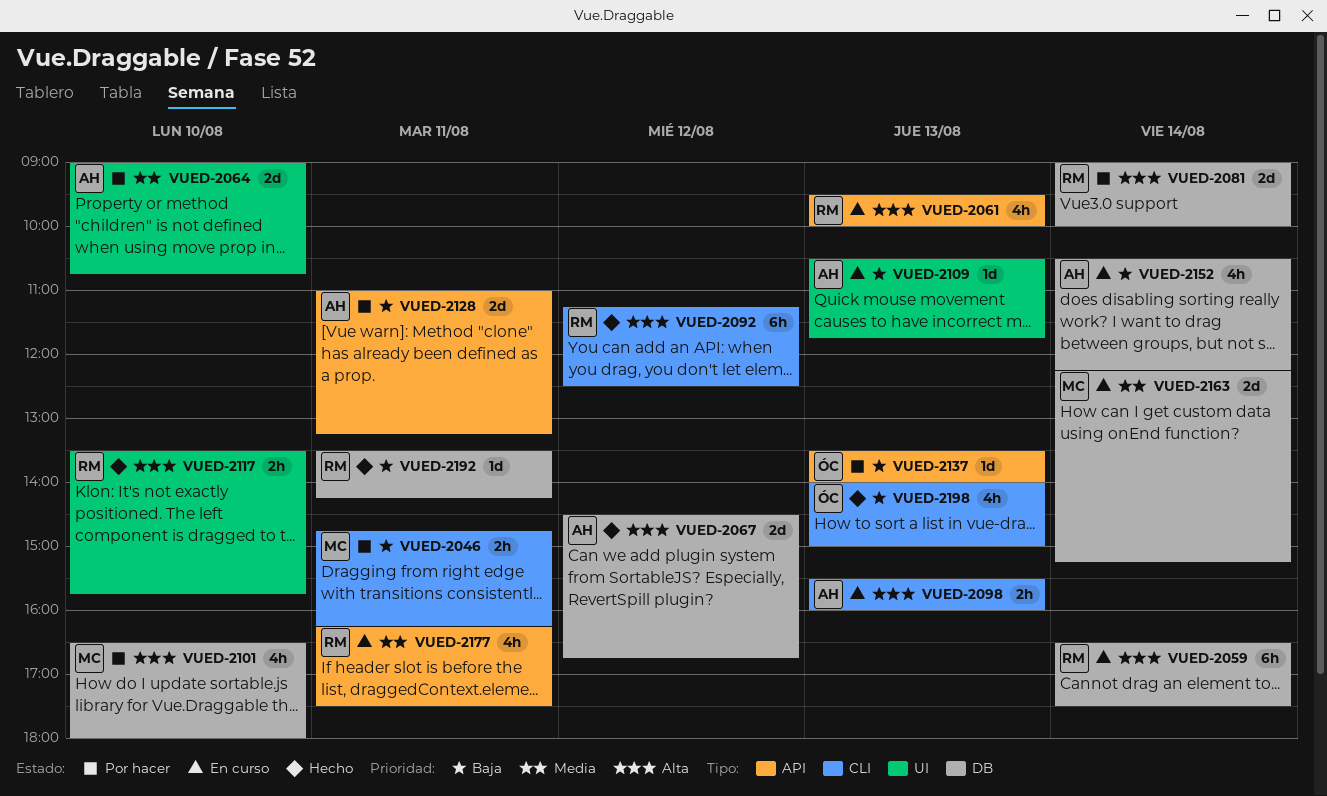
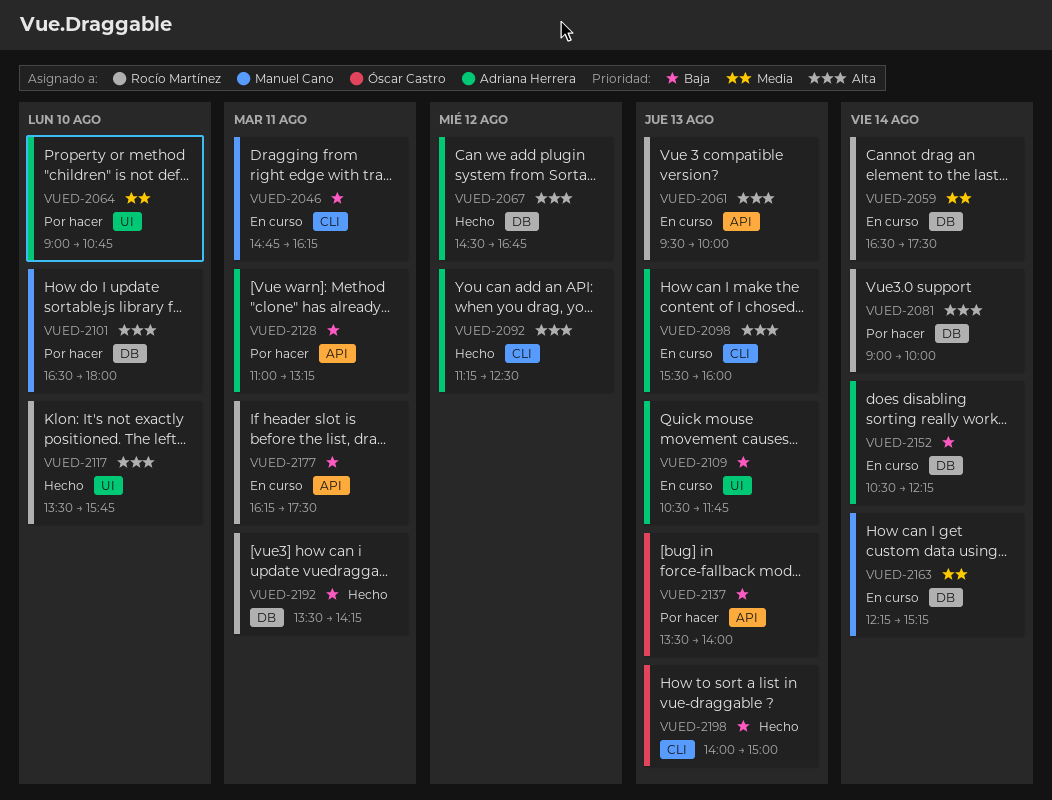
VUED-2046, status: Por hacer -> En curso
VUED-2059, priority: Alta -> Media
VUED-2092, owner: Rocío Martínez -> Adriana Herrera
VUED-2177, priority: Media -> Baja

